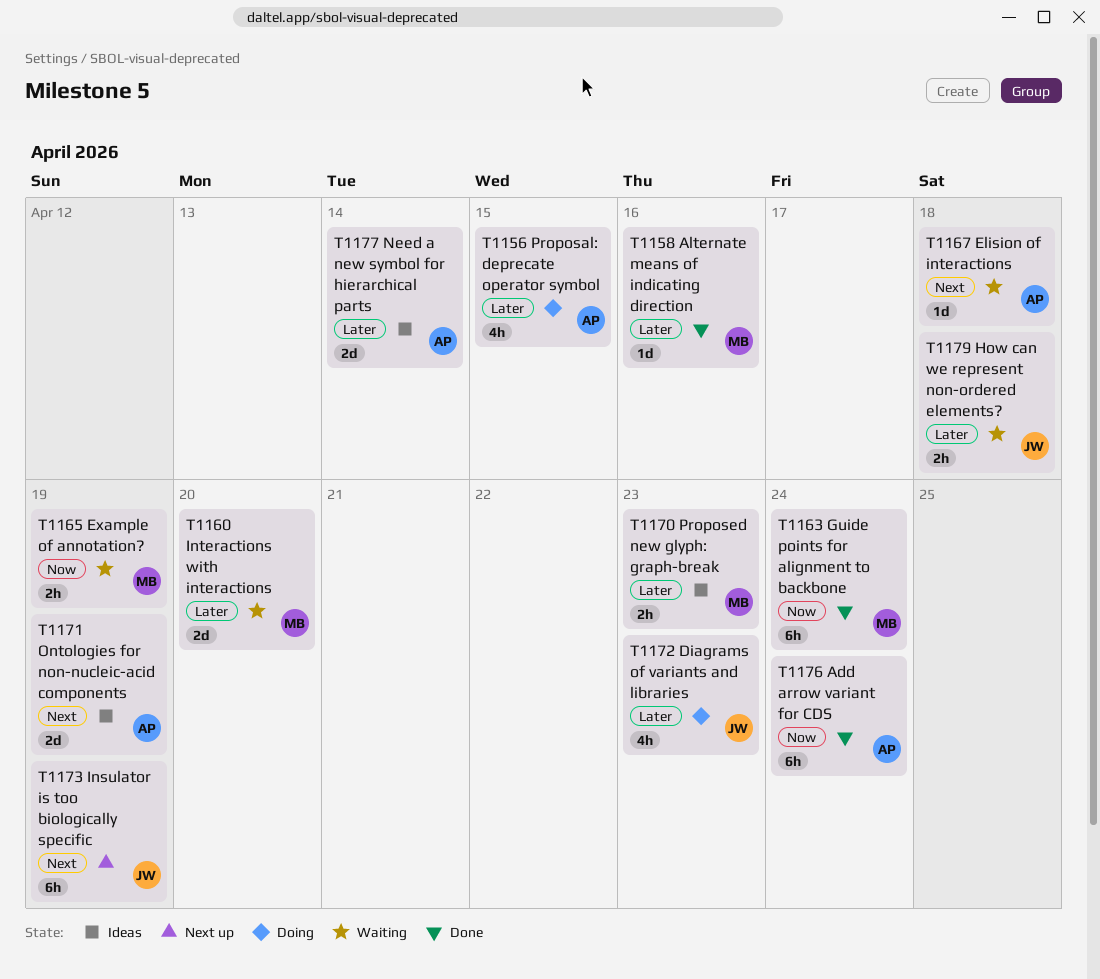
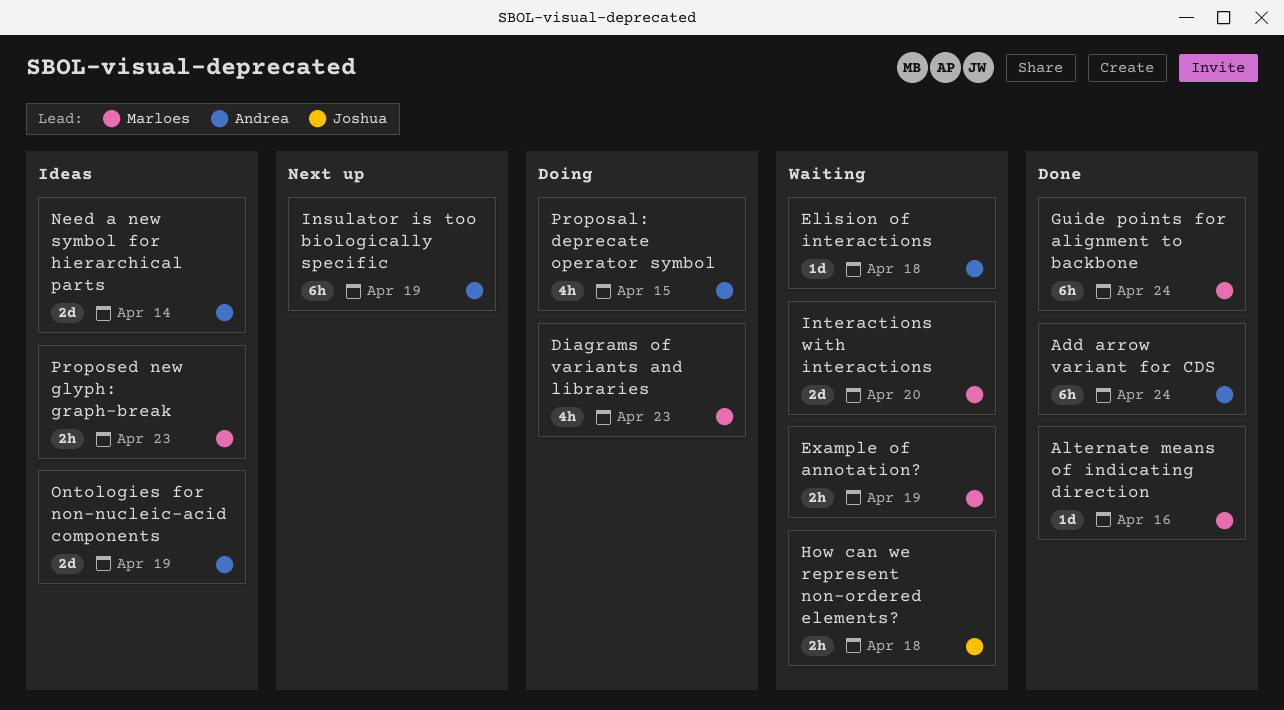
Diagrams of variants and libraries, owner: Joshua -> Marloes
Insulator is too biologically specific, owner: Joshua -> Andrea

